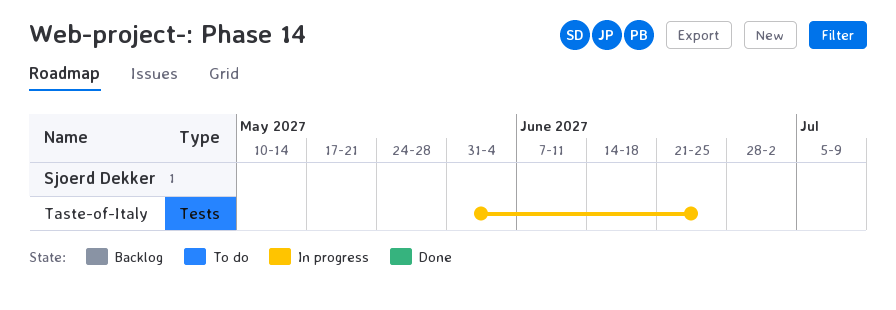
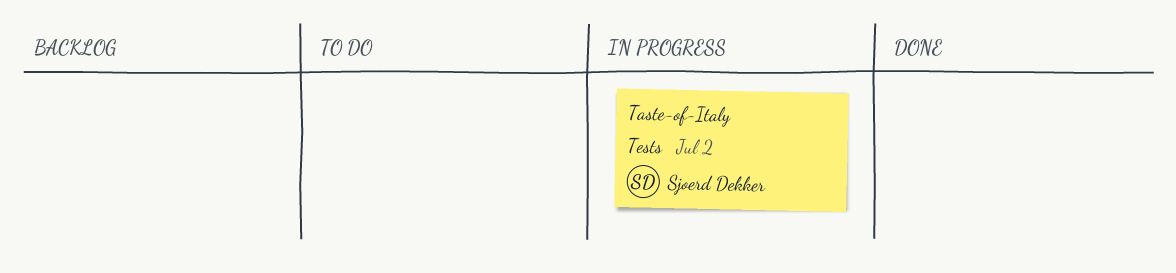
Taste-of-Italy, due: Jun 25 -> Jul 2

